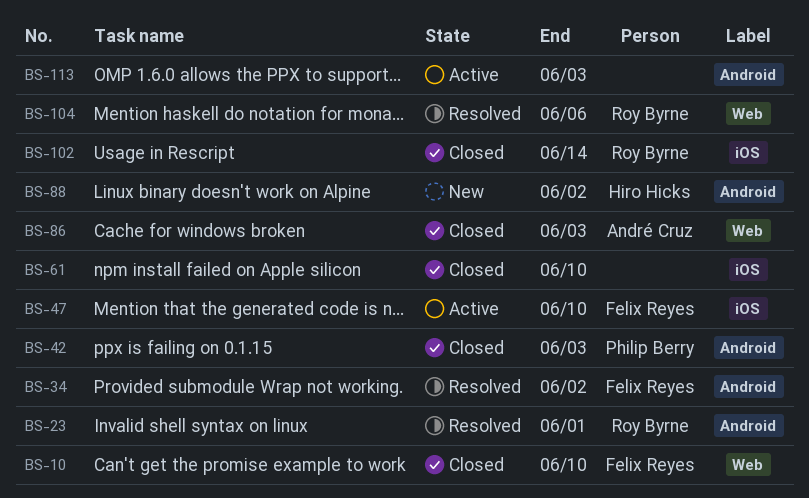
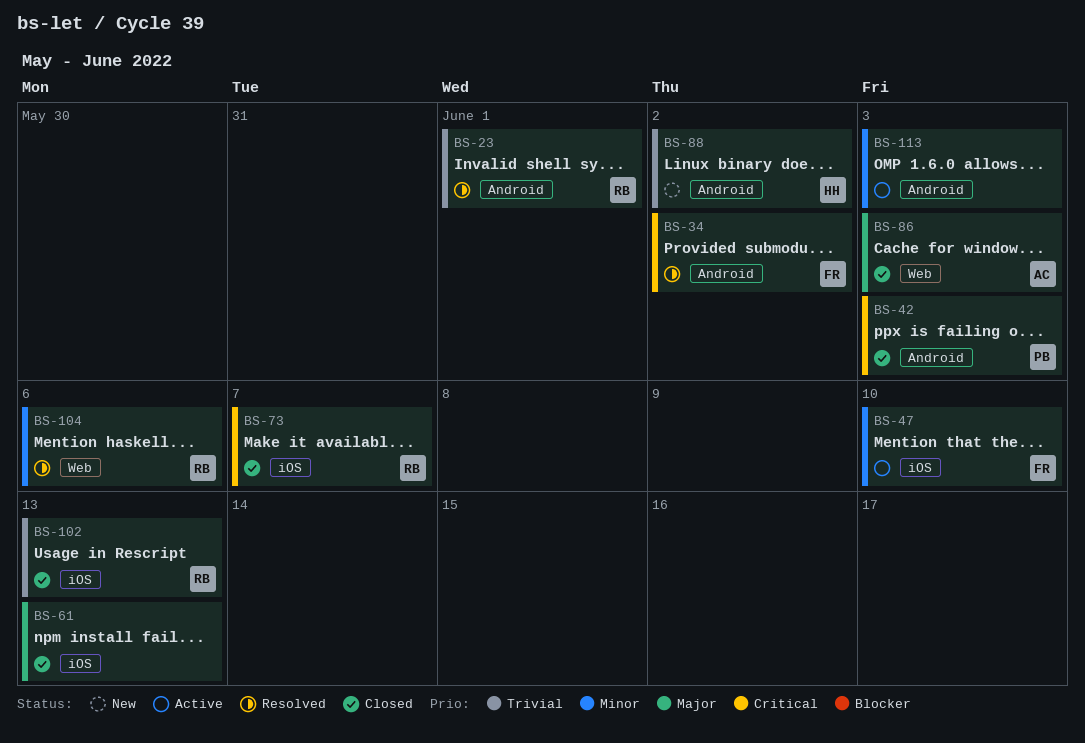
BS-10: present -> none
BS-61, due: Jun 10 -> Jun 13
BS-73: none -> present
BS-102, due: Jun 14 -> Jun 13

